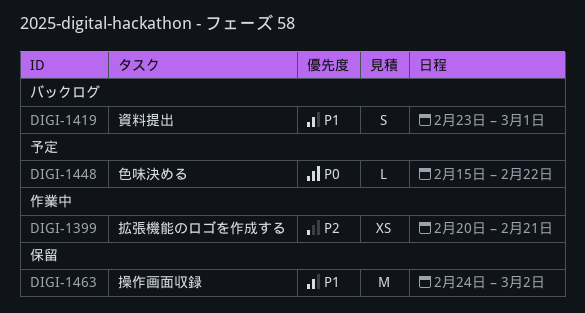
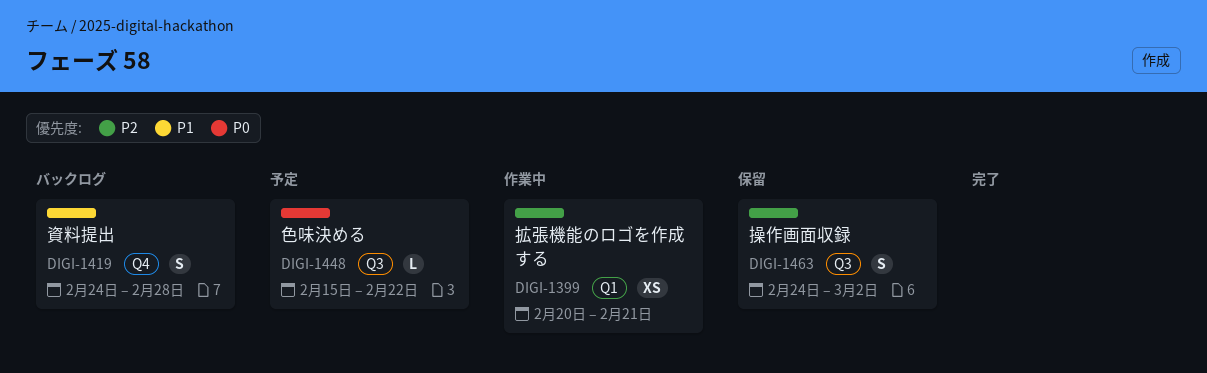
DIGI-1419, start: Feb 23 -> Feb 24
DIGI-1419, due: Mar 1 -> Feb 28
DIGI-1463, priority: P1 -> P2
DIGI-1463, estimate: M -> S

